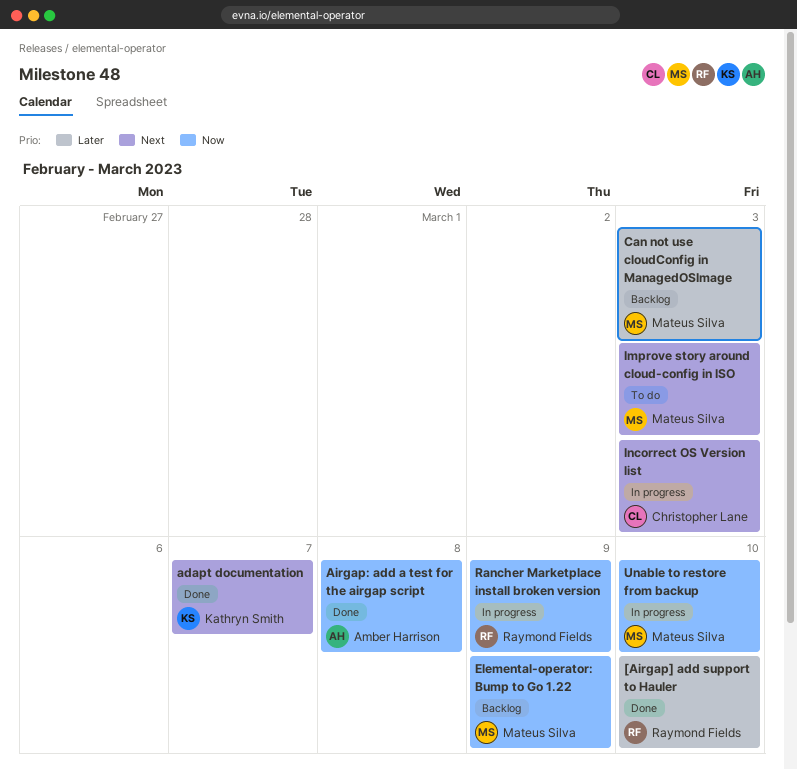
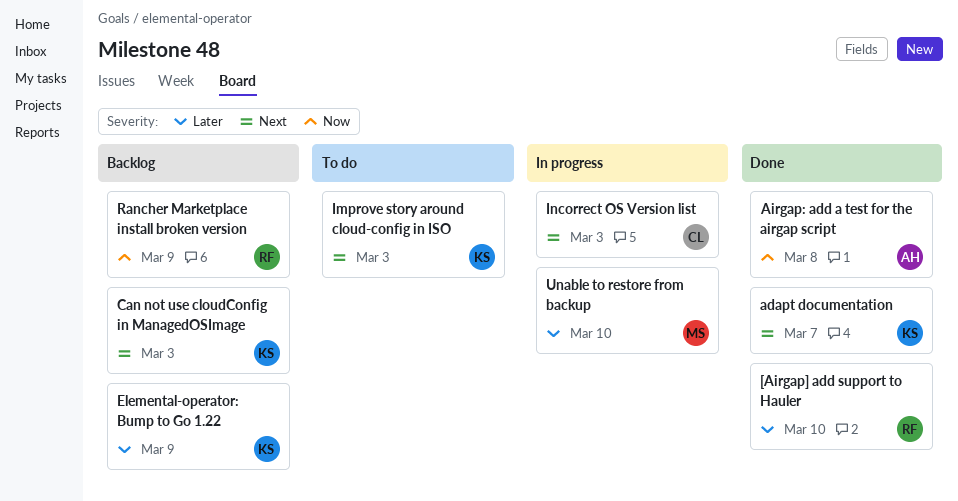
Can not use cloudConfig in ManagedOSImage, owner: Mateus Silva -> Kathryn Smith
Can not use cloudConfig in ManagedOSImage, priority: Later -> Next
Elemental-operator: Bump to Go 1.22, owner: Mateus Silva -> Kathryn Smith
Elemental-operator: Bump to Go 1.22, priority: Now -> Later
Improve story around cloud-config in ISO, owner: Mateus Silva -> Kathryn Smith
Rancher Marketplace install broken version, status: In progress -> Backlog
Unable to restore from backup, priority: Now -> Later

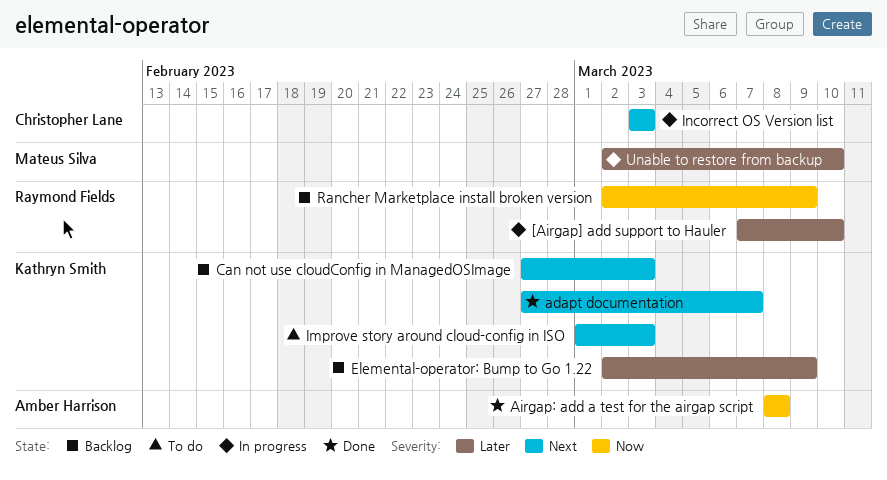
[Airgap] add support to Hauler, status: Done -> In progress

